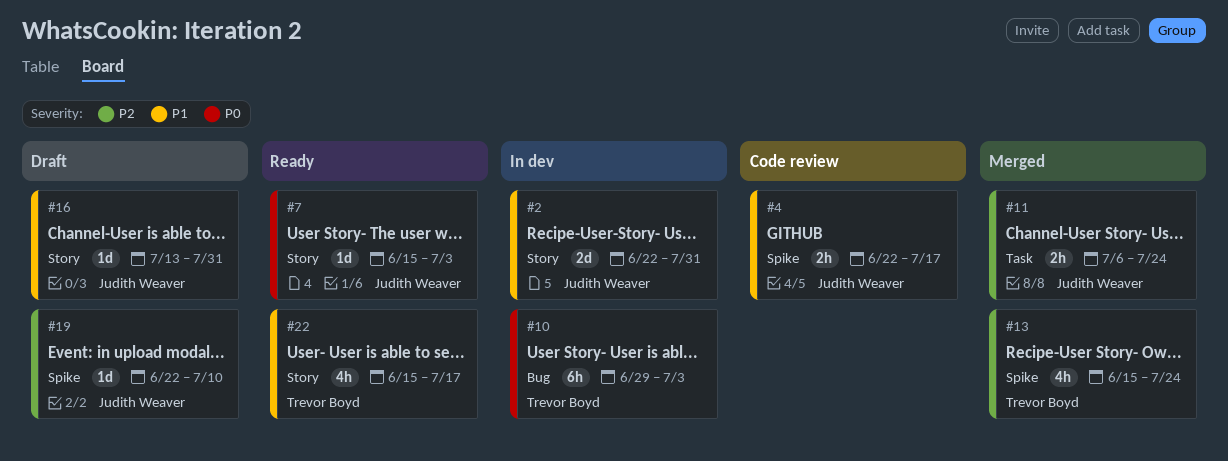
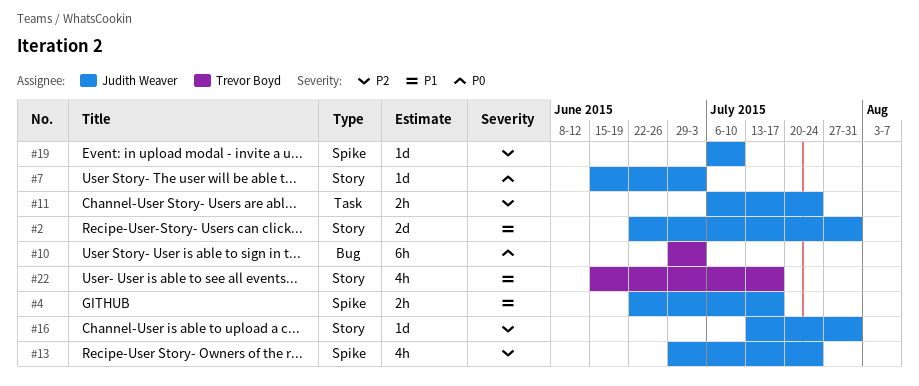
#13, owner: Trevor Boyd -> Judith Weaver
#13, start: Jun 15 -> Jun 29
#16, priority: P1 -> P2
#19, start: Jun 22 -> Jul 6

